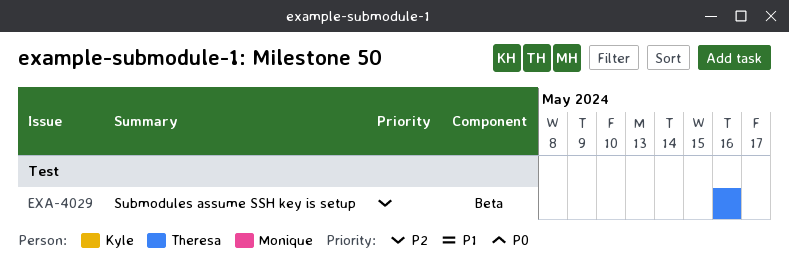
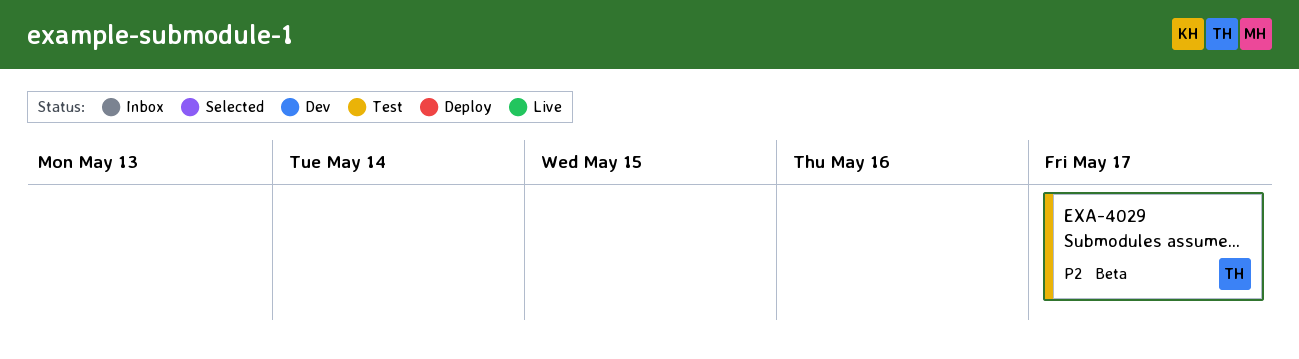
EXA-4029, due: May 16 -> May 17

